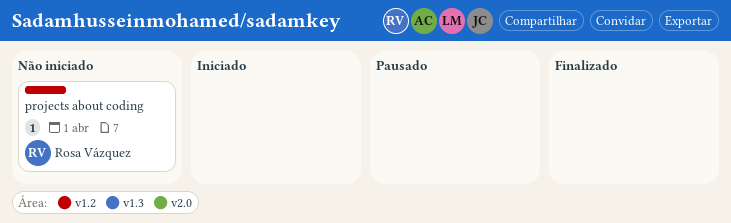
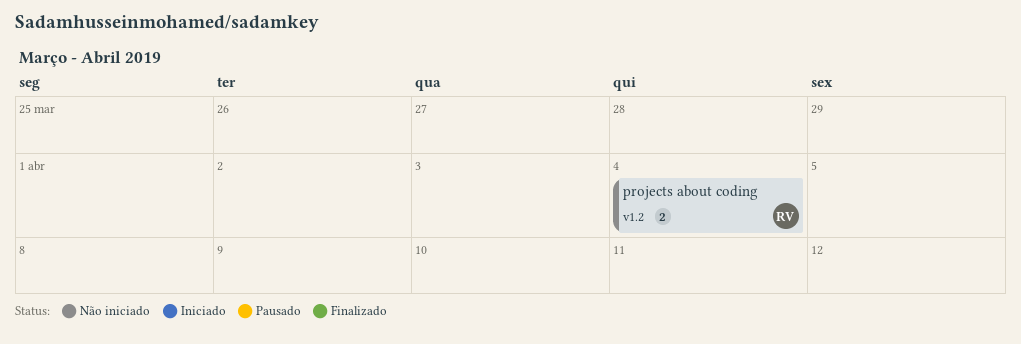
projects about coding, estimate: 1 -> 2
projects about coding, due: Apr 1 -> Apr 4

